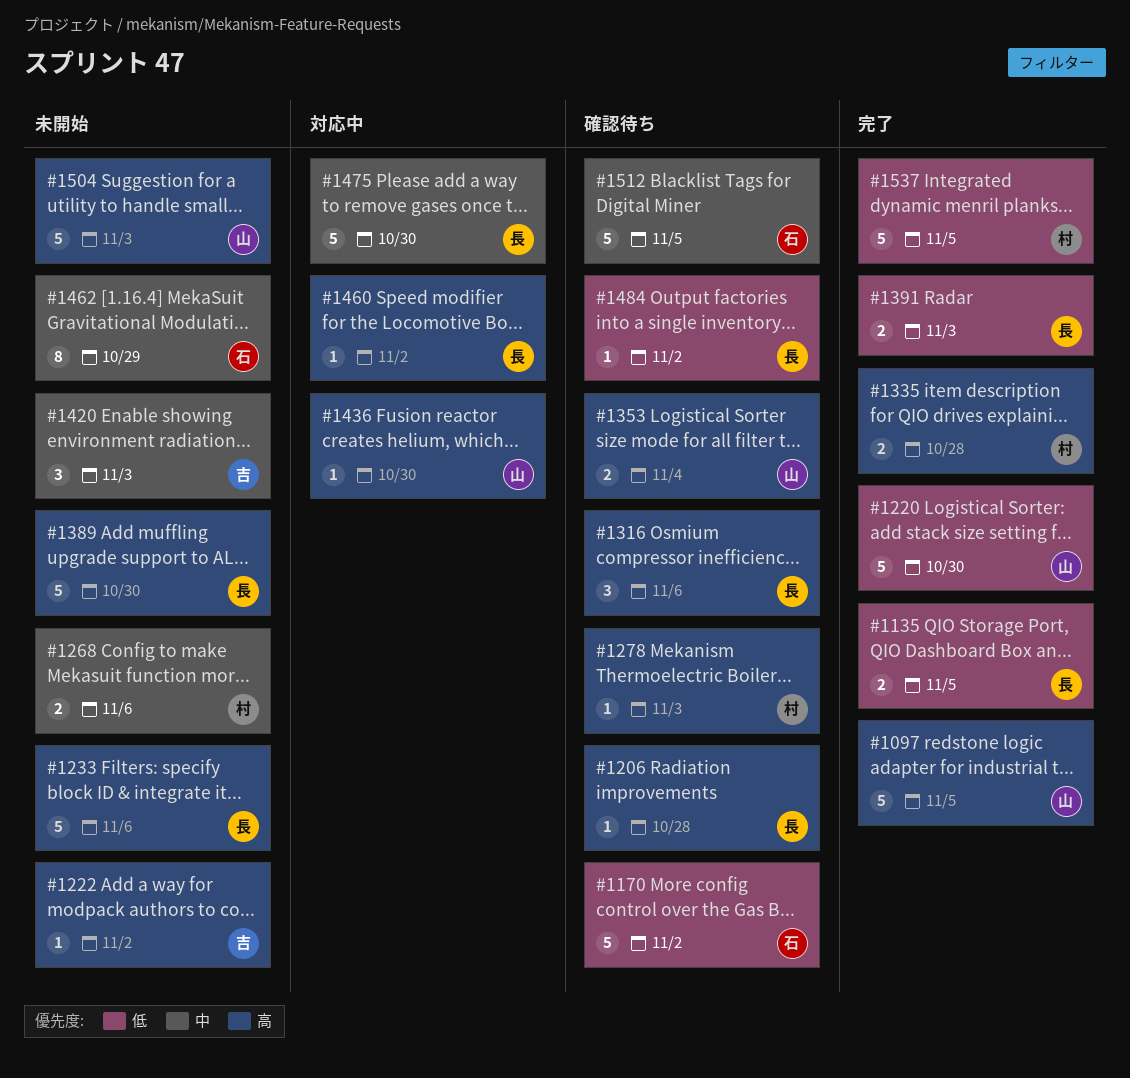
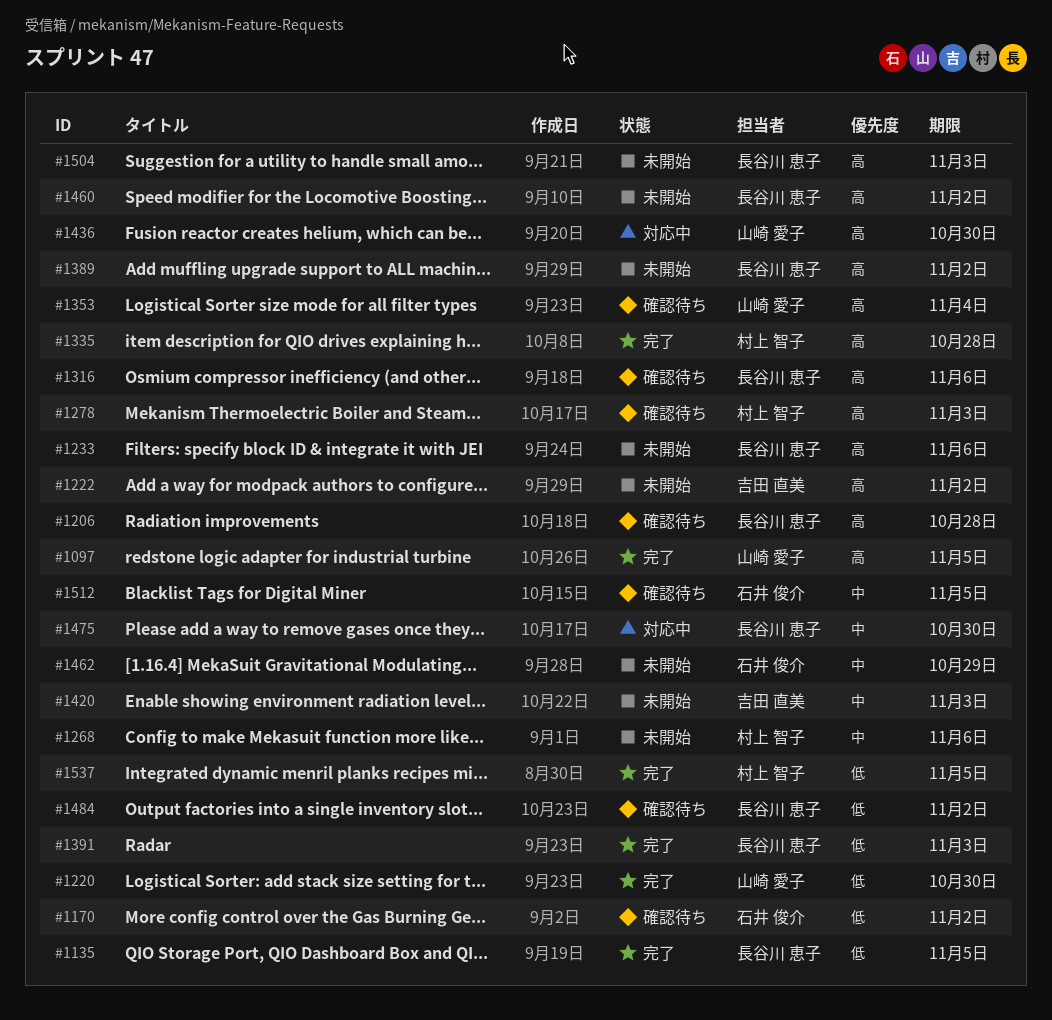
#1389, due: Oct 30 -> Nov 2
#1460, status: 対応中 -> 未開始
#1504, owner: 山崎 愛子 -> 長谷川 恵子

